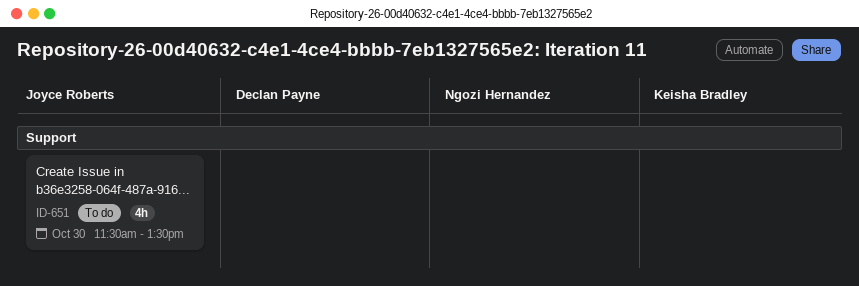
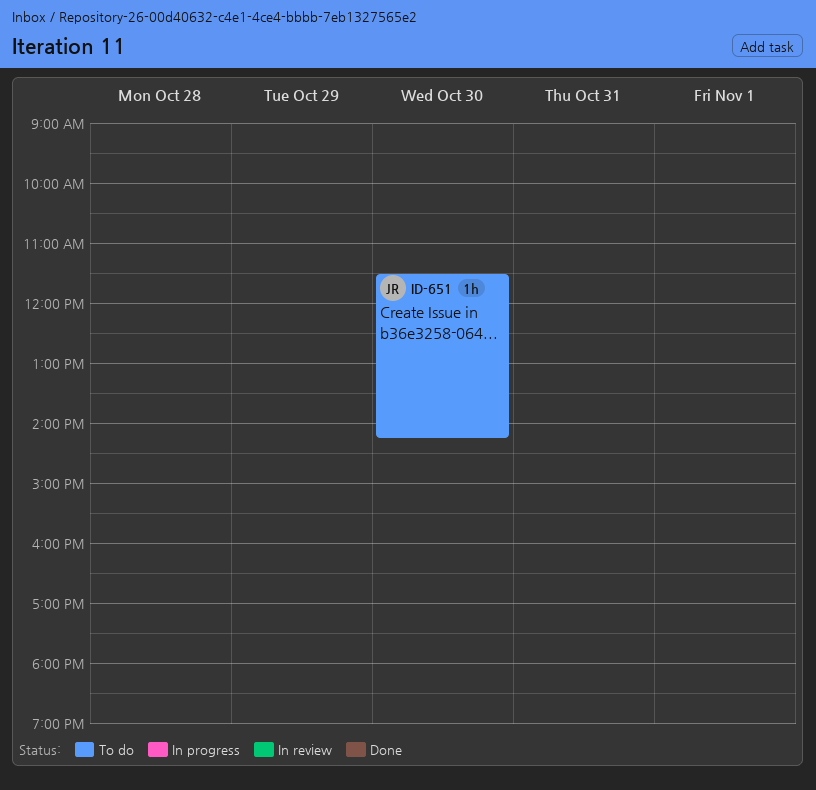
ID-651, estimate: 4h -> 1h
ID-651, ends: 13:30 -> 14:15

